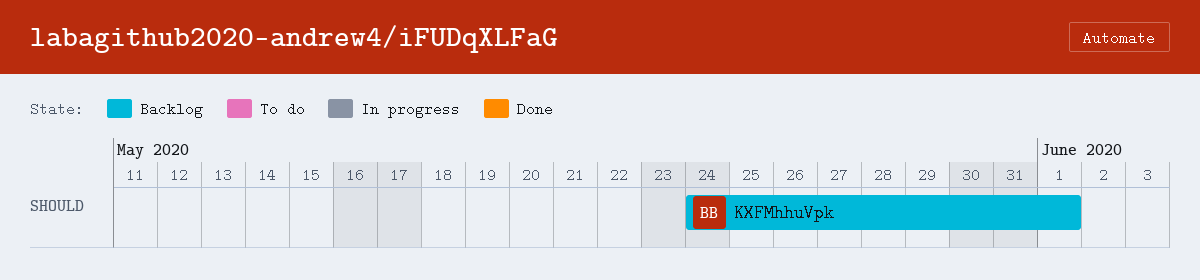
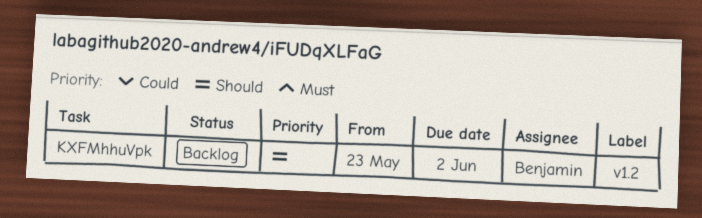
KXFMhhuVpk, start: May 24 -> May 23
KXFMhhuVpk, due: Jun 1 -> Jun 2

